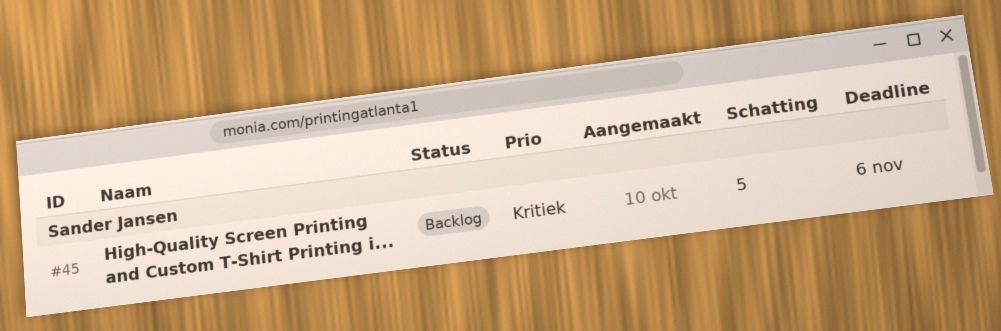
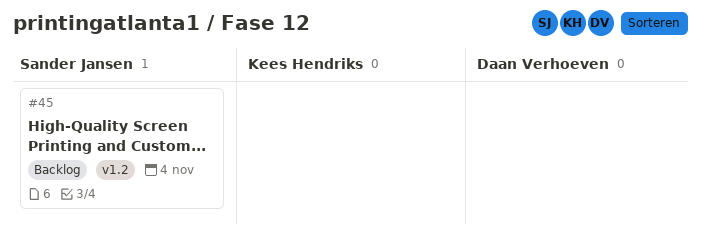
#45, due: Nov 6 -> Nov 4

